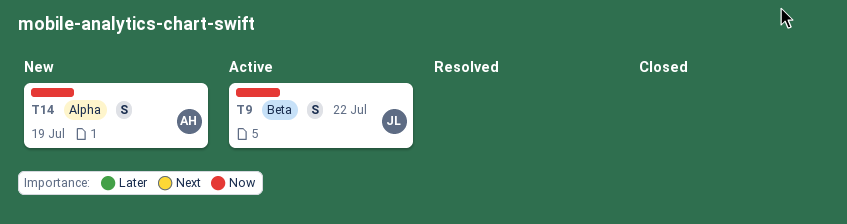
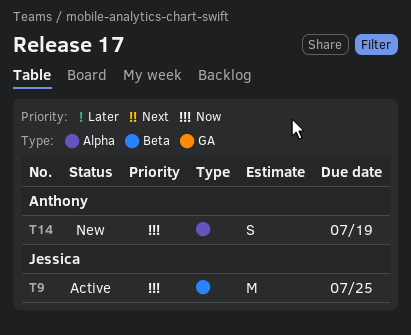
T9, estimate: S -> M
T9, due: Jul 22 -> Jul 25

